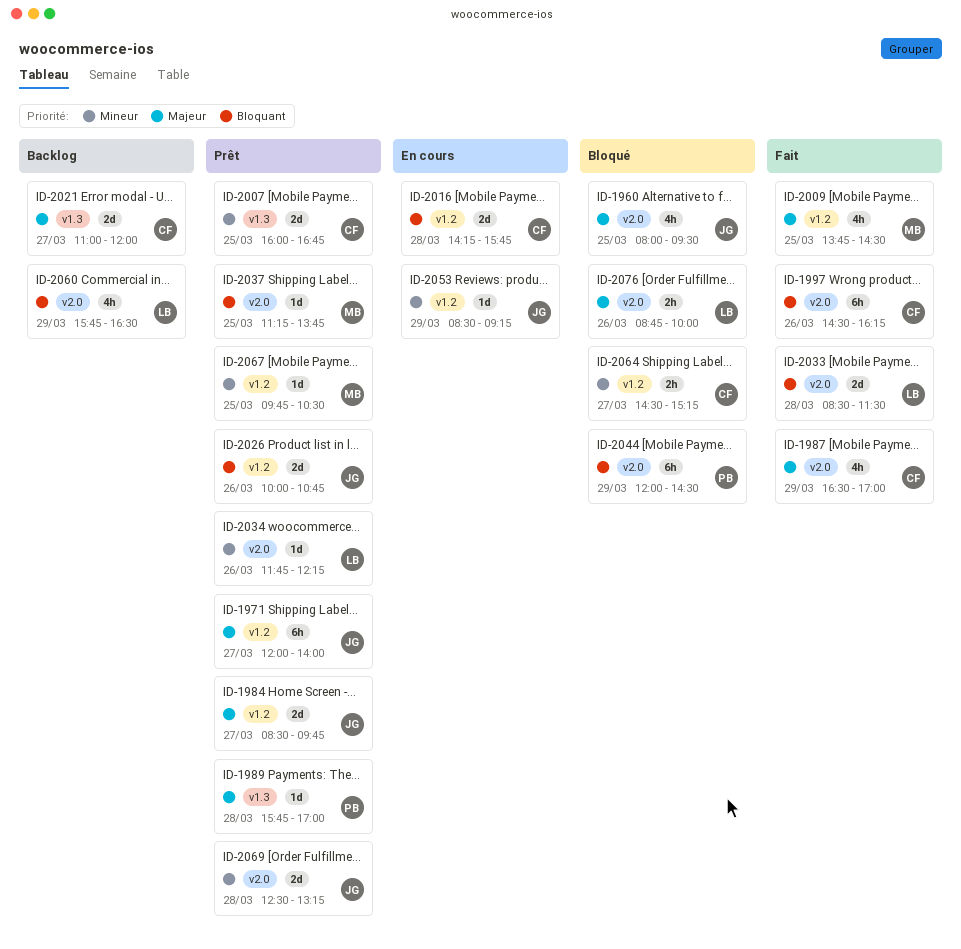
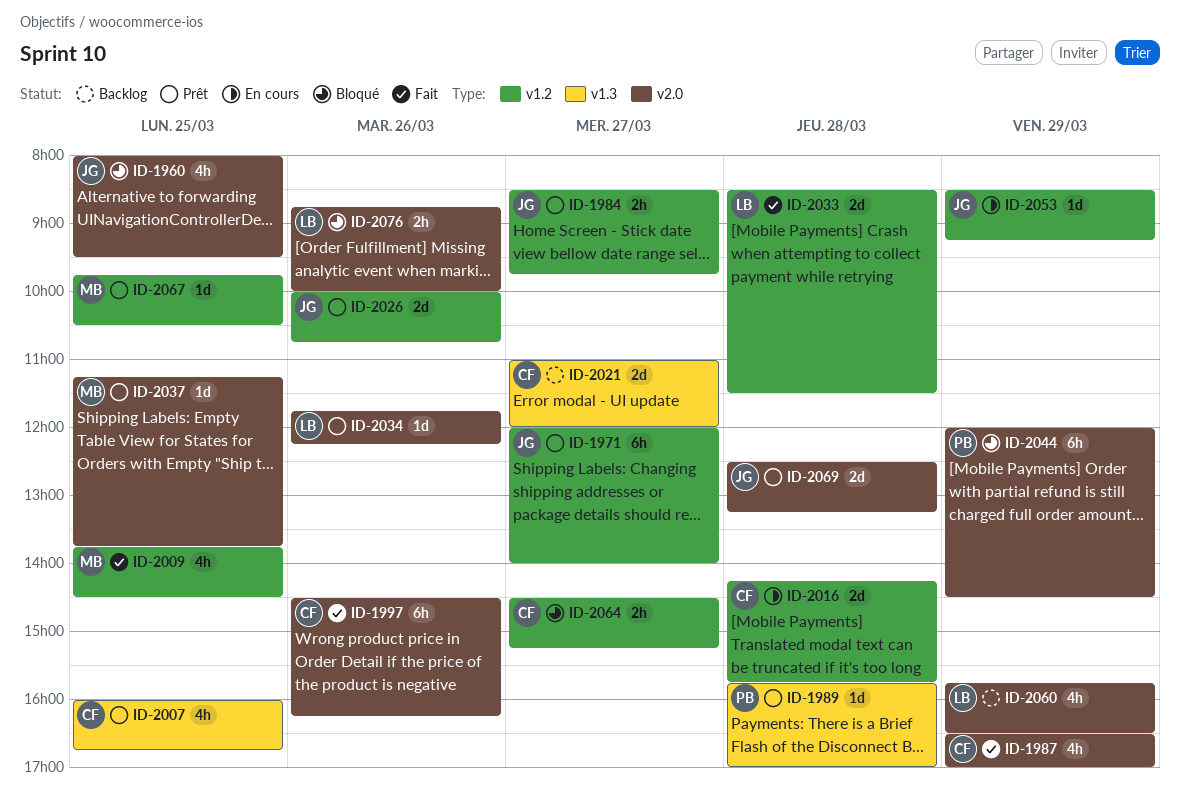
ID-1984, estimate: 2d -> 2h
ID-2007, estimate: 2d -> 4h
ID-2033, label: v2.0 -> v1.2

